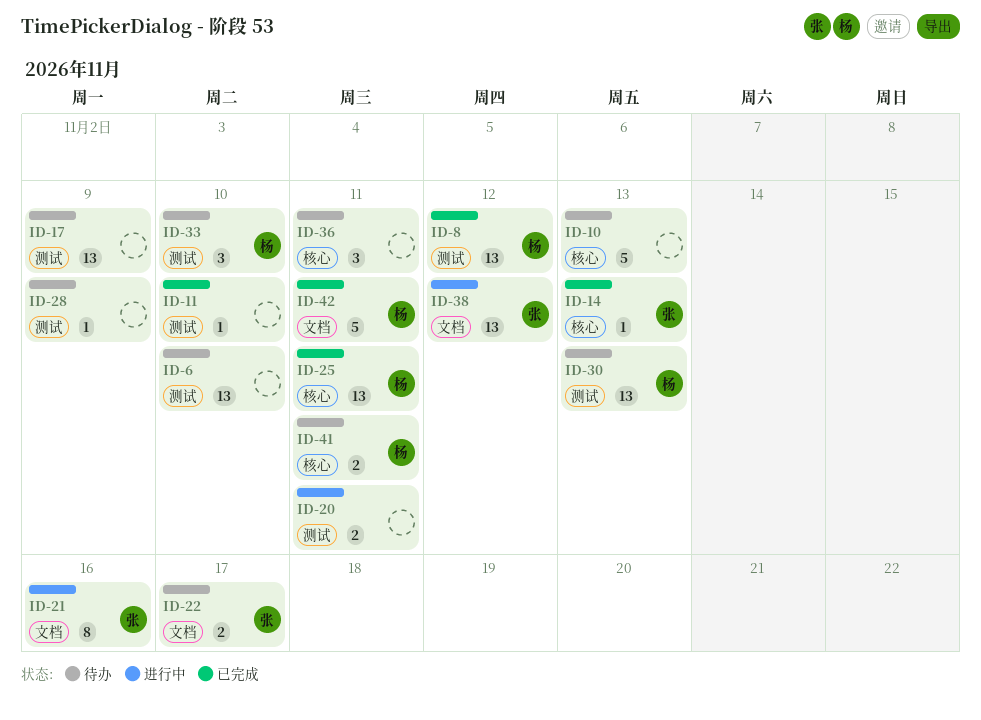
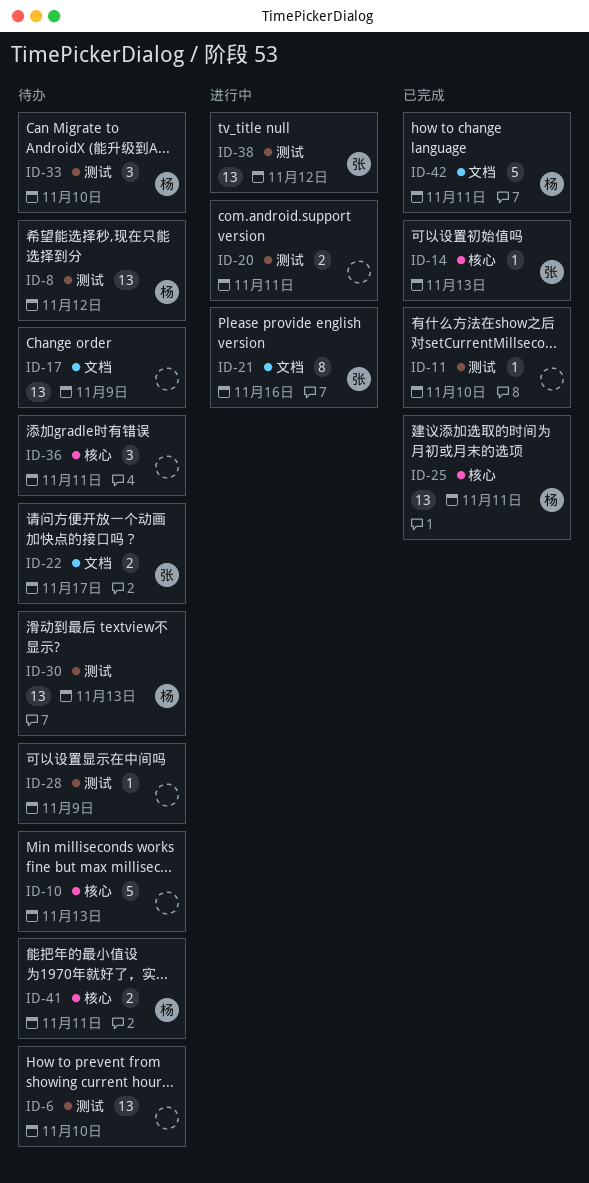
ID-8, status: 已完成 -> 待办
ID-17, label: 测试 -> 文档
ID-38, label: 文档 -> 测试

